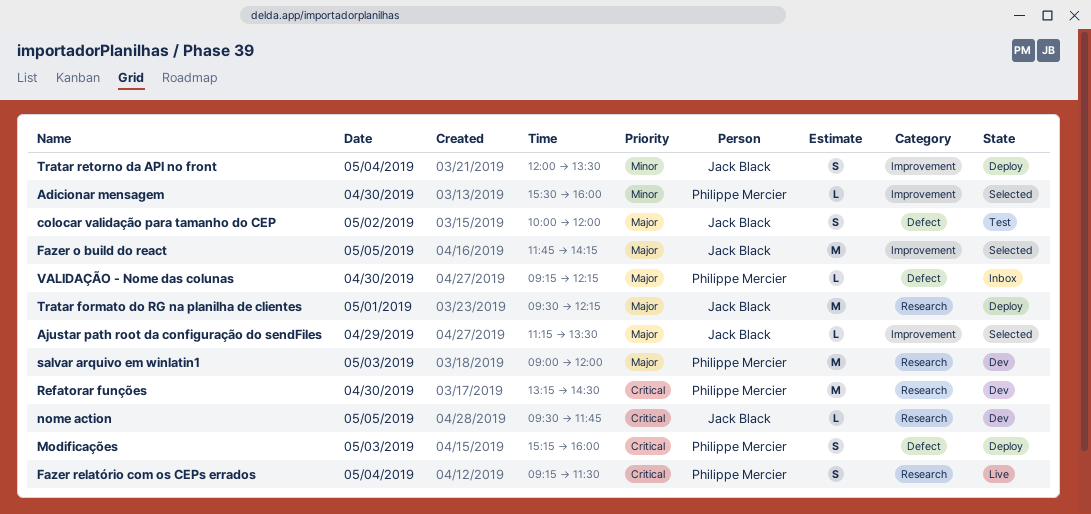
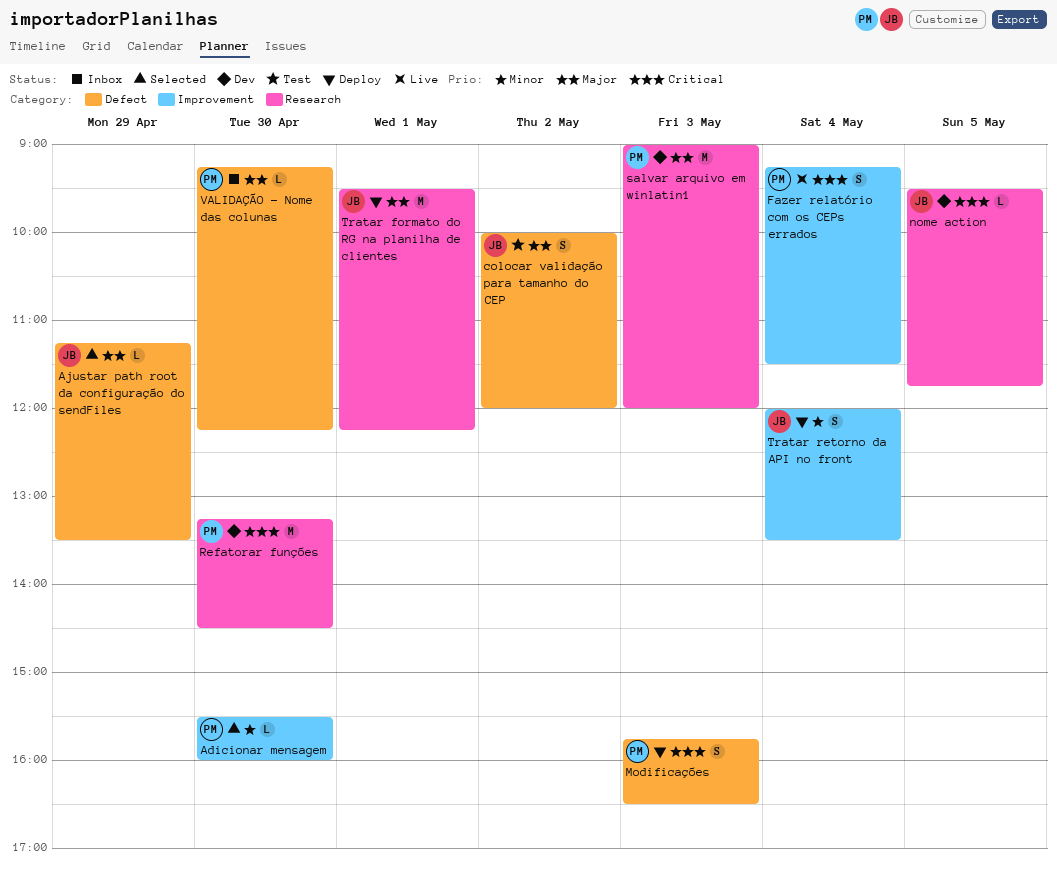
Ajustar path root da configuração do sendFiles, label: Improvement -> Defect
Fazer o build do react: present -> none
Fazer relatório com os CEPs errados, label: Research -> Improvement
Modificações, begins: 15:15 -> 15:45
Modificações, ends: 16:00 -> 16:30

